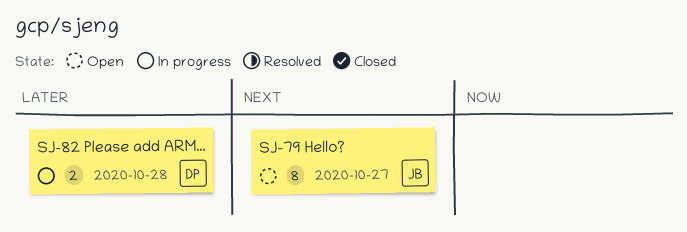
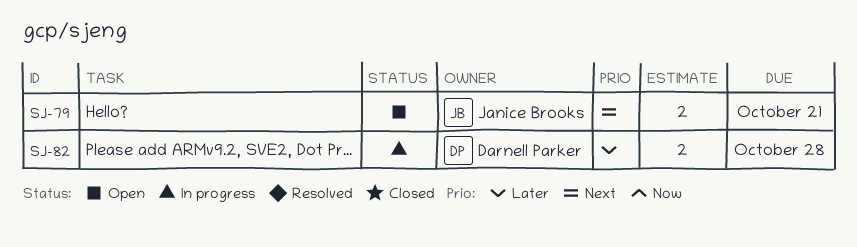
SJ-79, estimate: 8 -> 2
SJ-79, due: Oct 27 -> Oct 21

